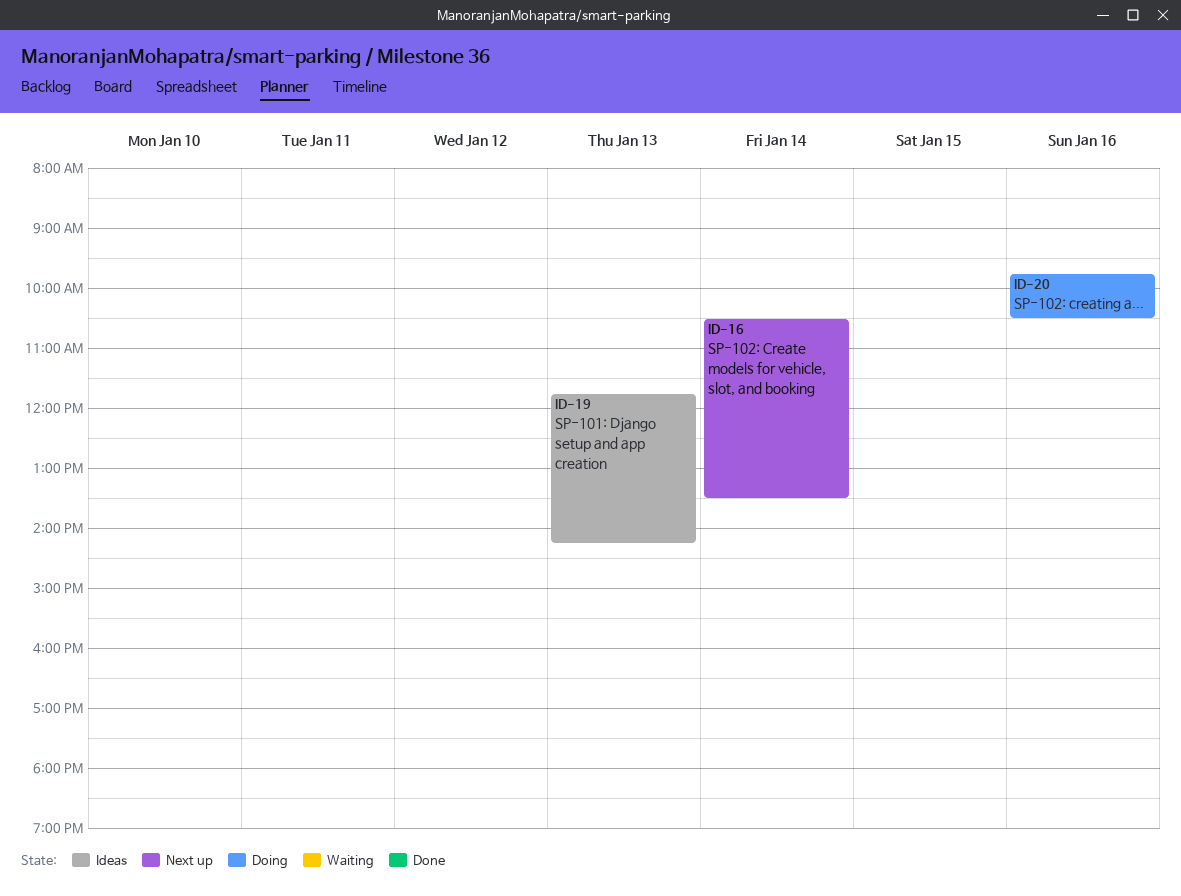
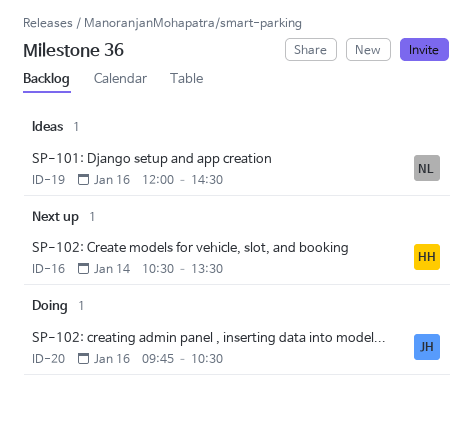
ID-19, day: Jan 13 -> Jan 16
ID-19, begins: 11:45 -> 12:00
ID-19, ends: 14:15 -> 14:30

